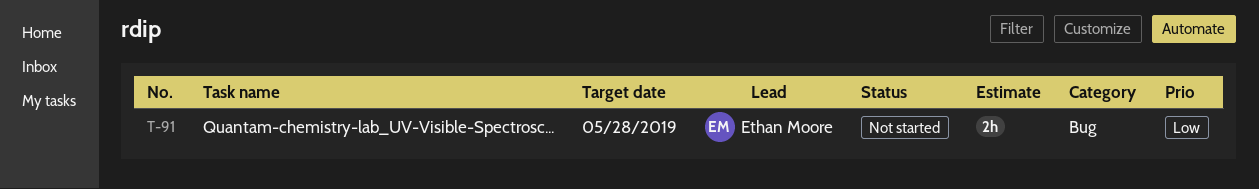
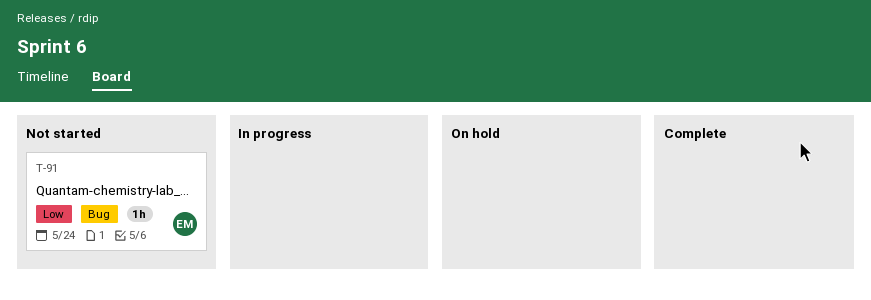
T-91, estimate: 2h -> 1h
T-91, due: May 28 -> May 24

